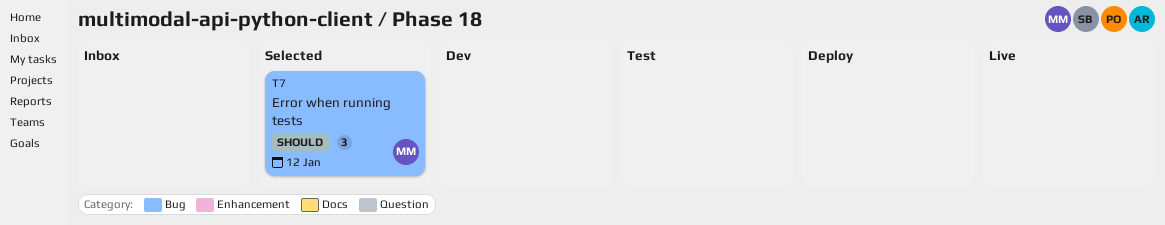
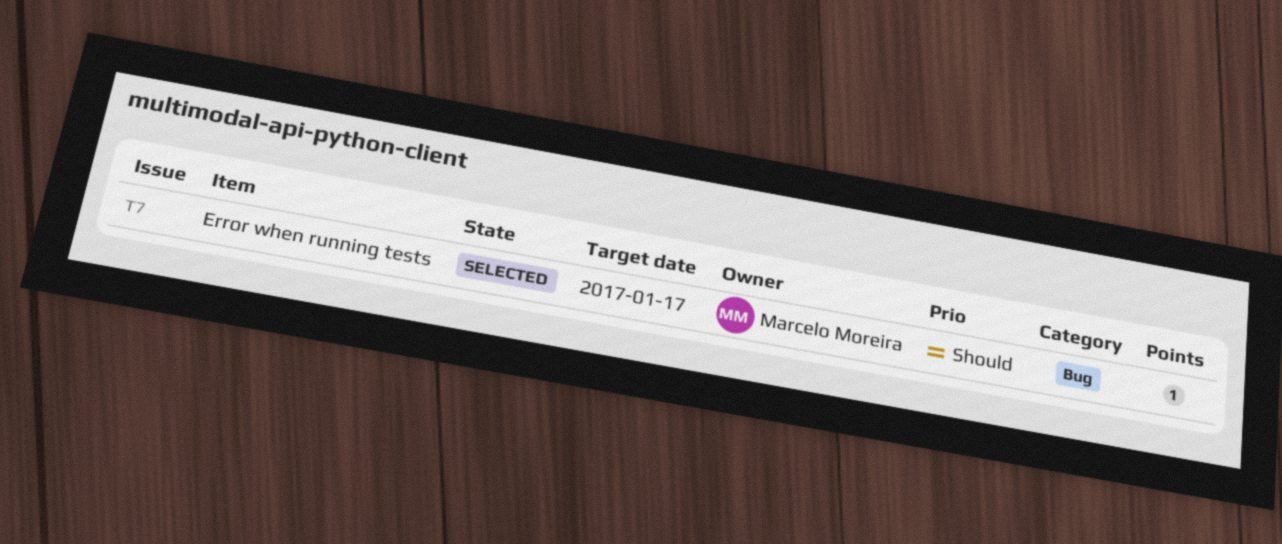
T7, estimate: 3 -> 1
T7, due: Jan 12 -> Jan 17

